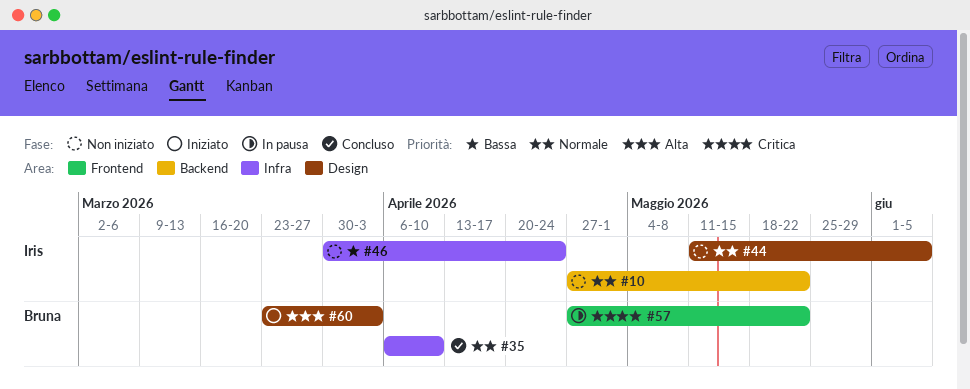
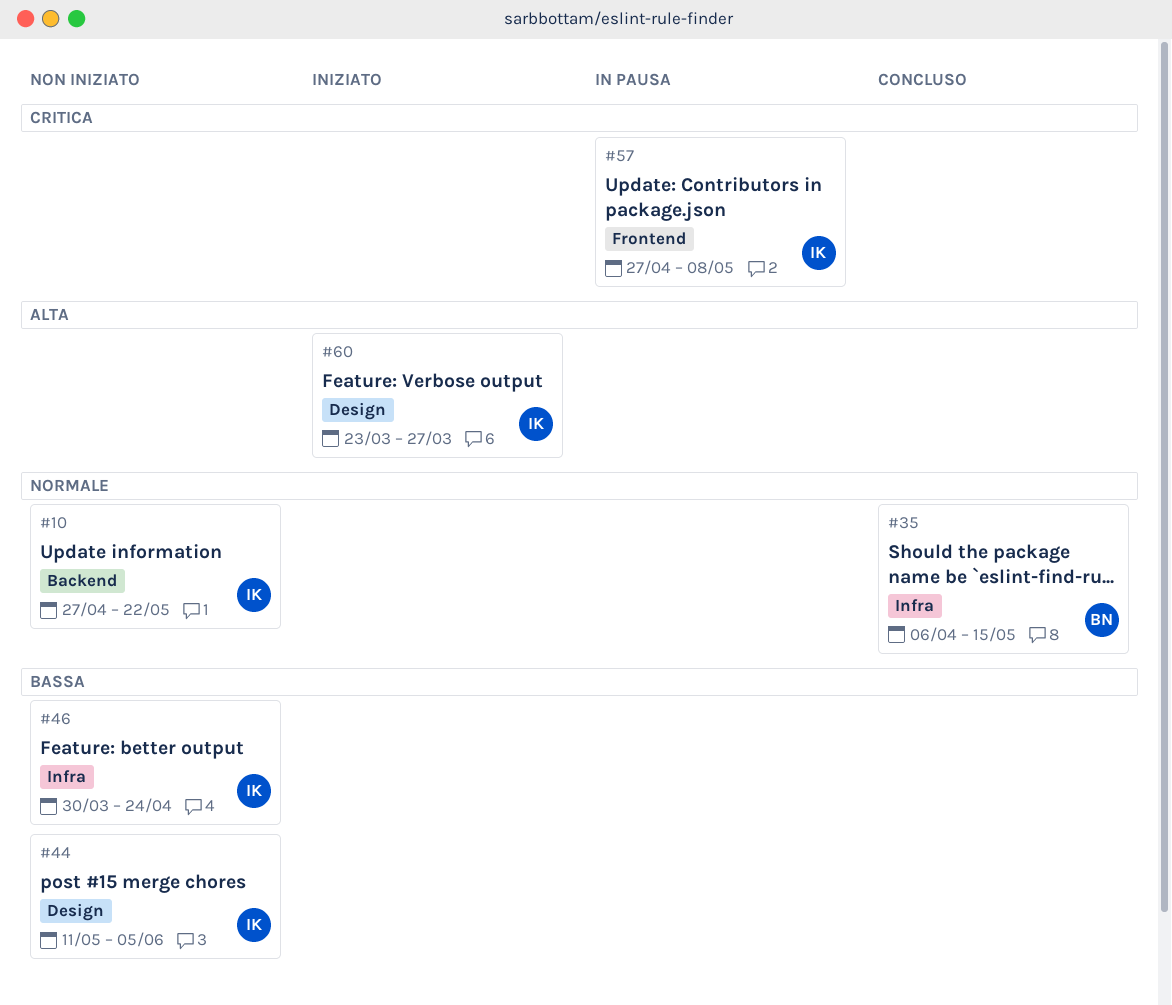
#35, due: Apr 10 -> May 15
#44, priority: Normale -> Bassa
#57, owner: Bruna -> Iris
#57, due: May 22 -> May 8
#60, owner: Bruna -> Iris
#60, due: Apr 3 -> Mar 27

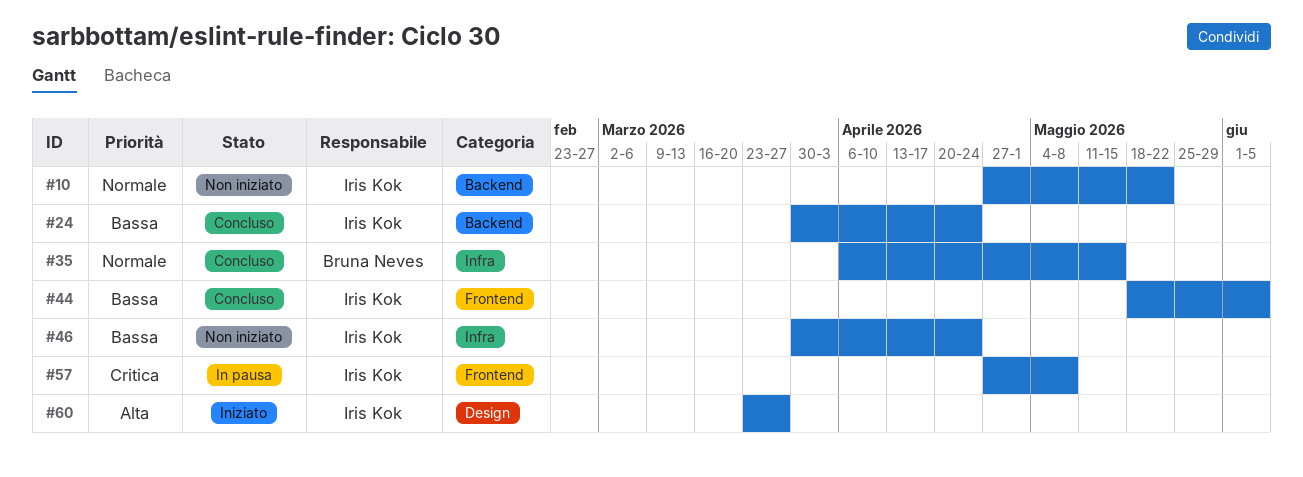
#24: none -> present
#44, status: Non iniziato -> Concluso
#44, label: Design -> Frontend
#44, start: May 11 -> May 18

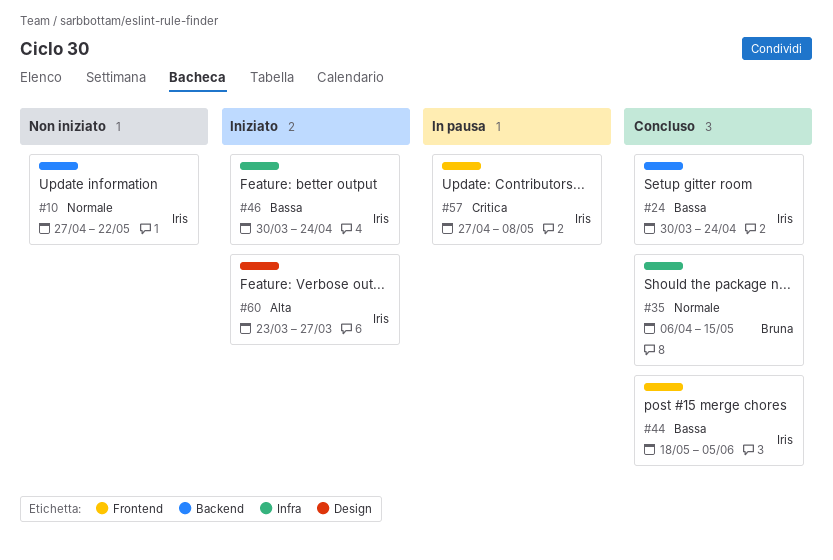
#46, status: Non iniziato -> Iniziato

